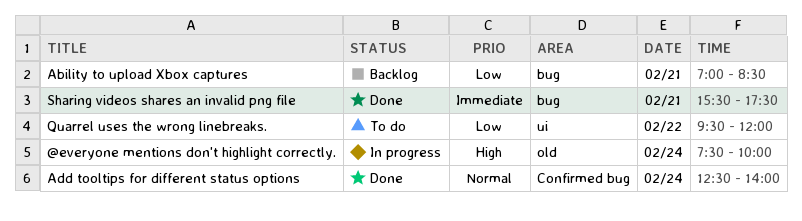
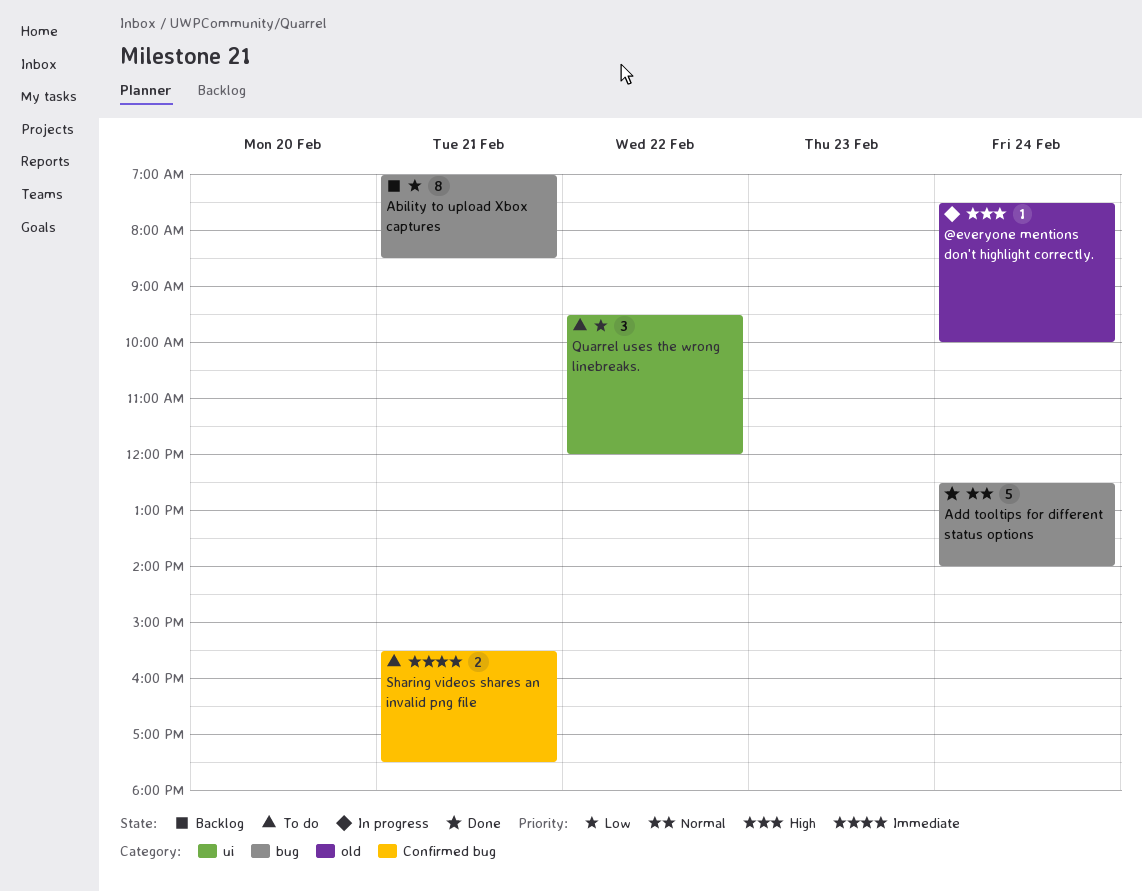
Add tooltips for different status options, label: Confirmed bug -> bug
Sharing videos shares an invalid png file, status: Done -> To do
Sharing videos shares an invalid png file, label: bug -> Confirmed bug

